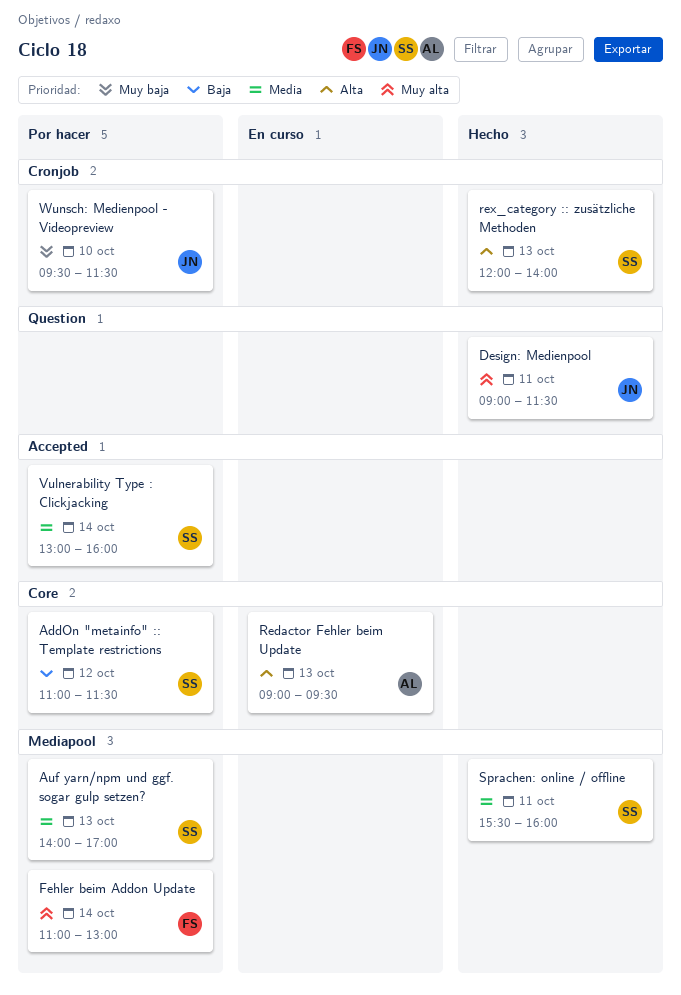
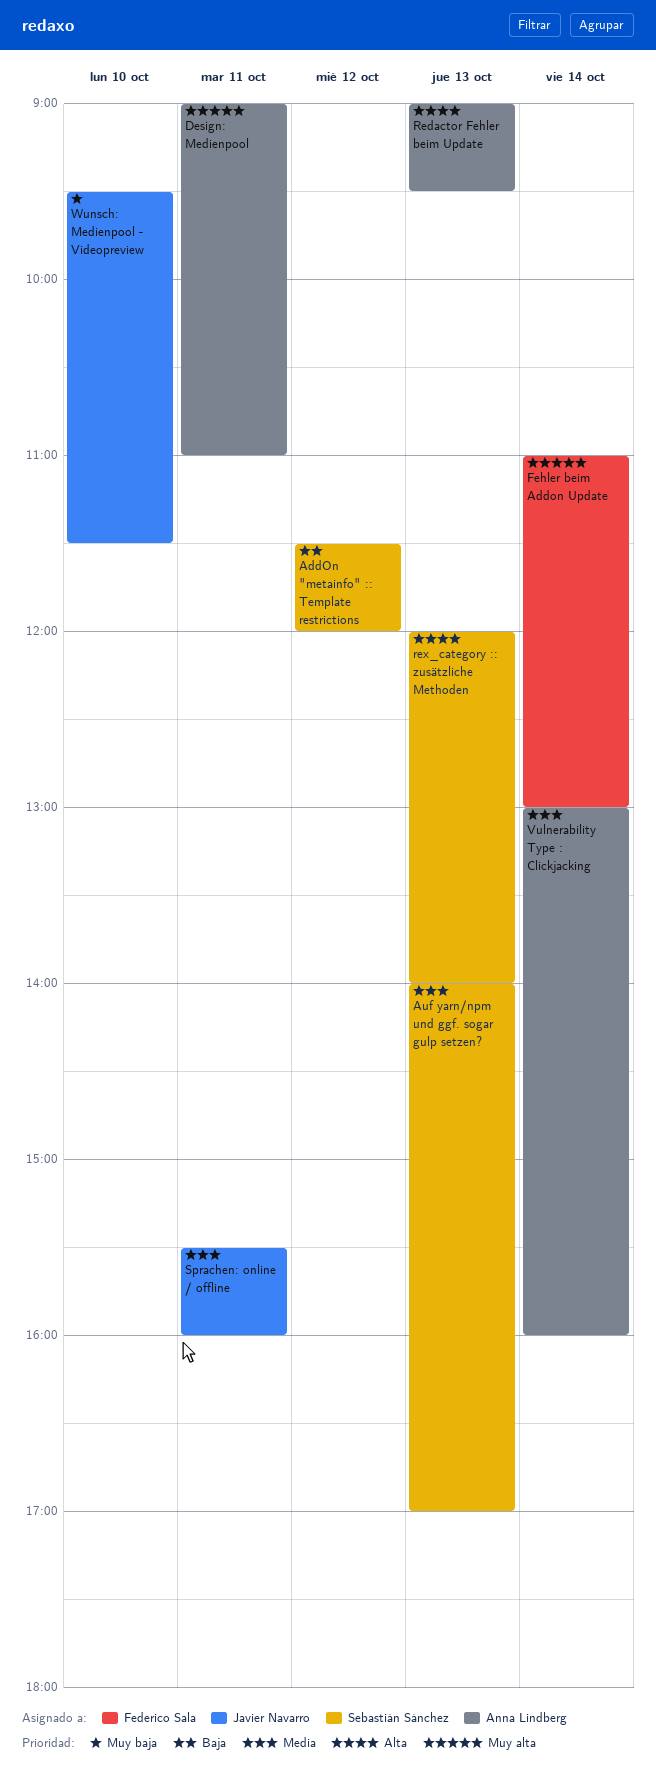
AddOn "metainfo" :: Template restrictions, begins: 11:00 -> 11:30
AddOn "metainfo" :: Template restrictions, ends: 11:30 -> 12:00
Design: Medienpool, owner: Javier Navarro -> Anna Lindberg
Design: Medienpool, ends: 11:30 -> 11:00
Sprachen: online / offline, owner: Sebastián Sánchez -> Javier Navarro
Vulnerability Type : Clickjacking, owner: Sebastián Sánchez -> Anna Lindberg

